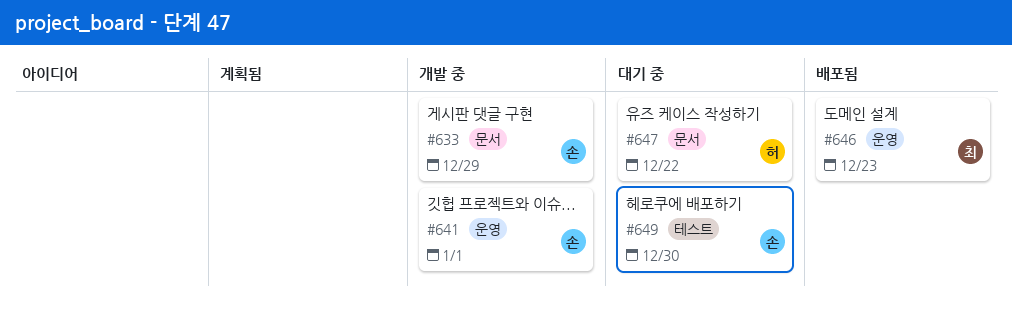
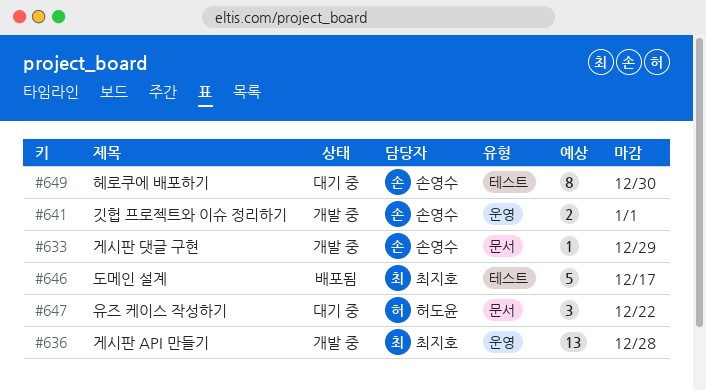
#636: none -> present
#646, label: 운영 -> 테스트
#646, due: Dec 23 -> Dec 17

